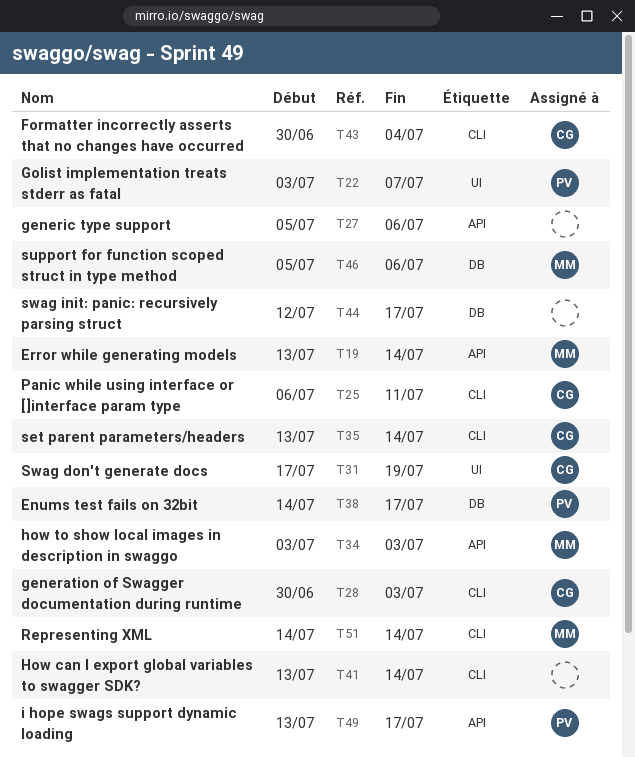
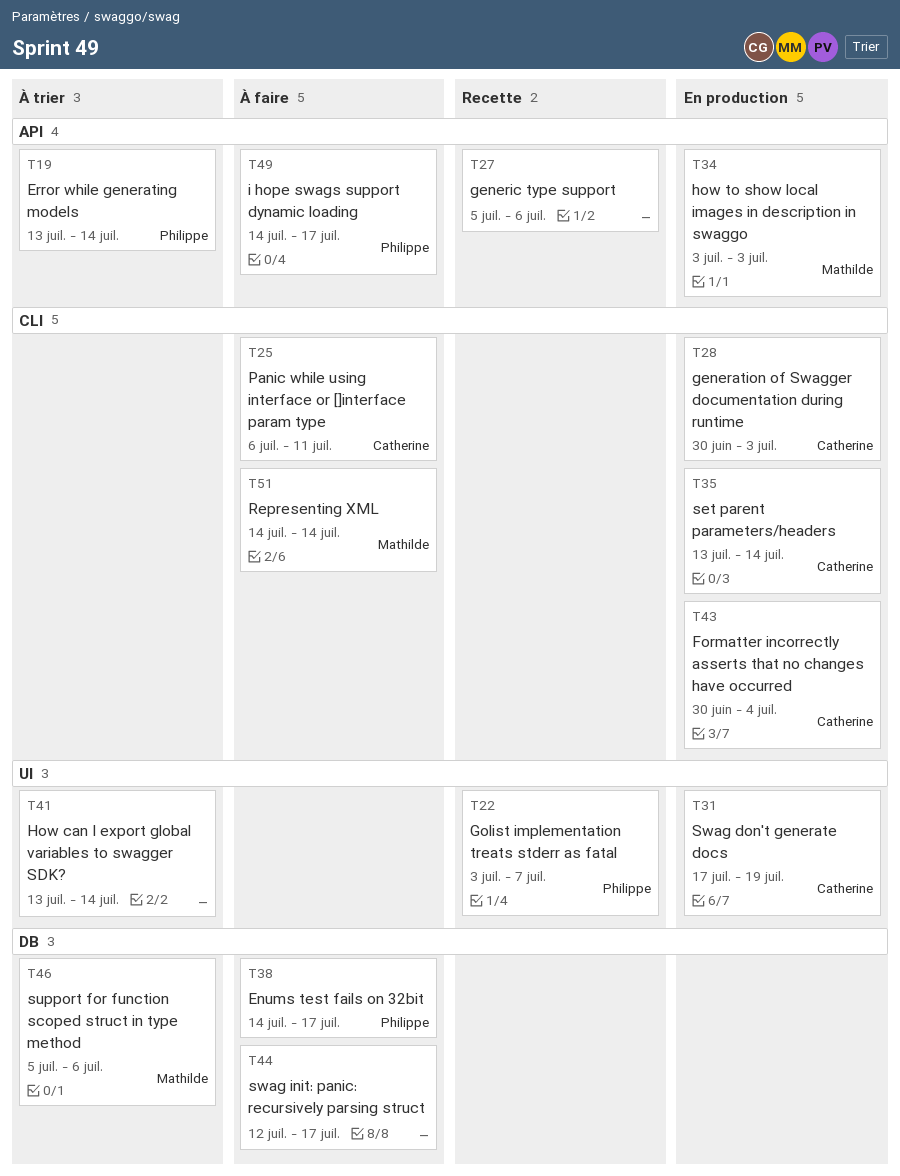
T19, owner: Mathilde -> Philippe
T41, label: CLI -> UI
T49, start: Jul 13 -> Jul 14

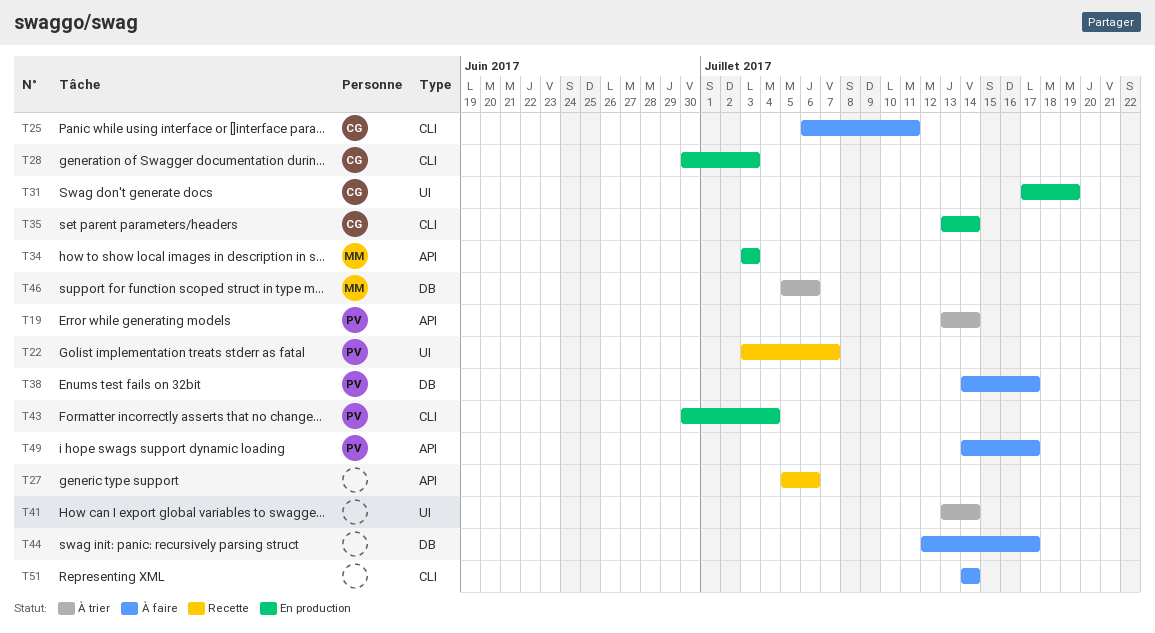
T43, owner: Catherine -> Philippe
T51, owner: Mathilde -> none

